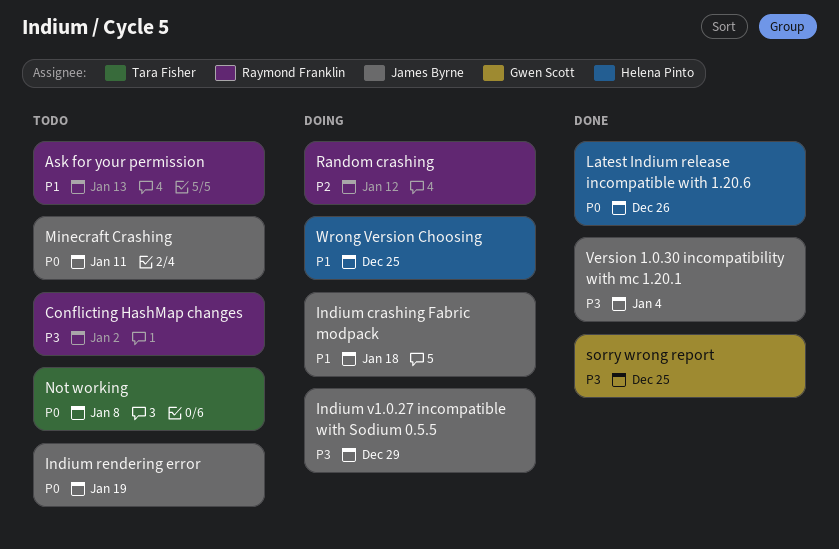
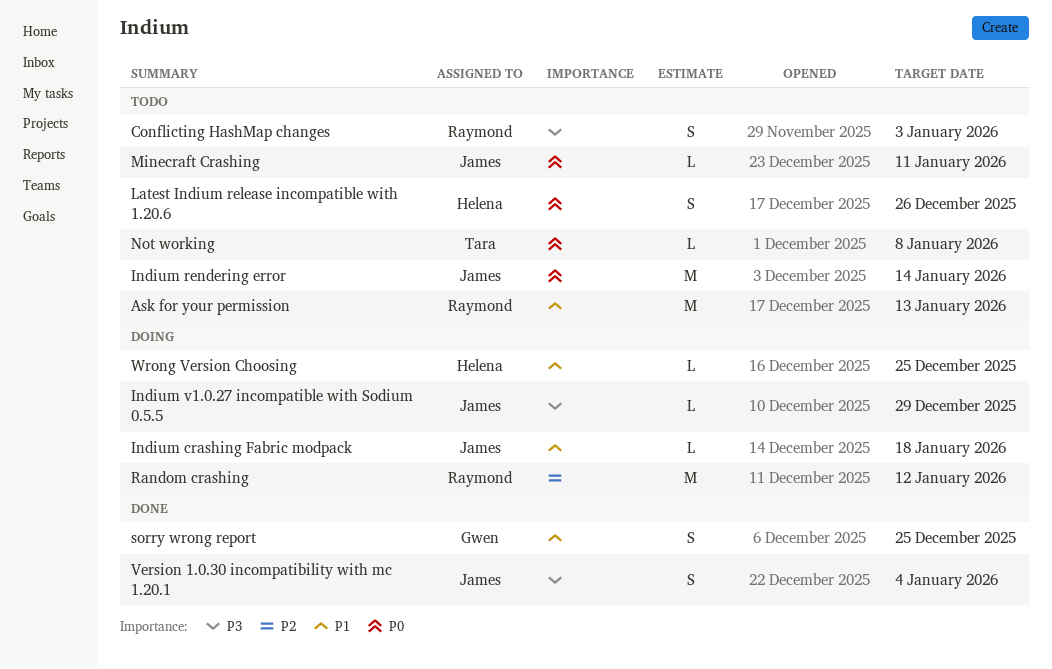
Conflicting HashMap changes, due: Jan 2 -> Jan 3
Indium rendering error, due: Jan 19 -> Jan 14
Latest Indium release incompatible with 1.20.6, status: Done -> Todo
sorry wrong report, priority: P3 -> P1

